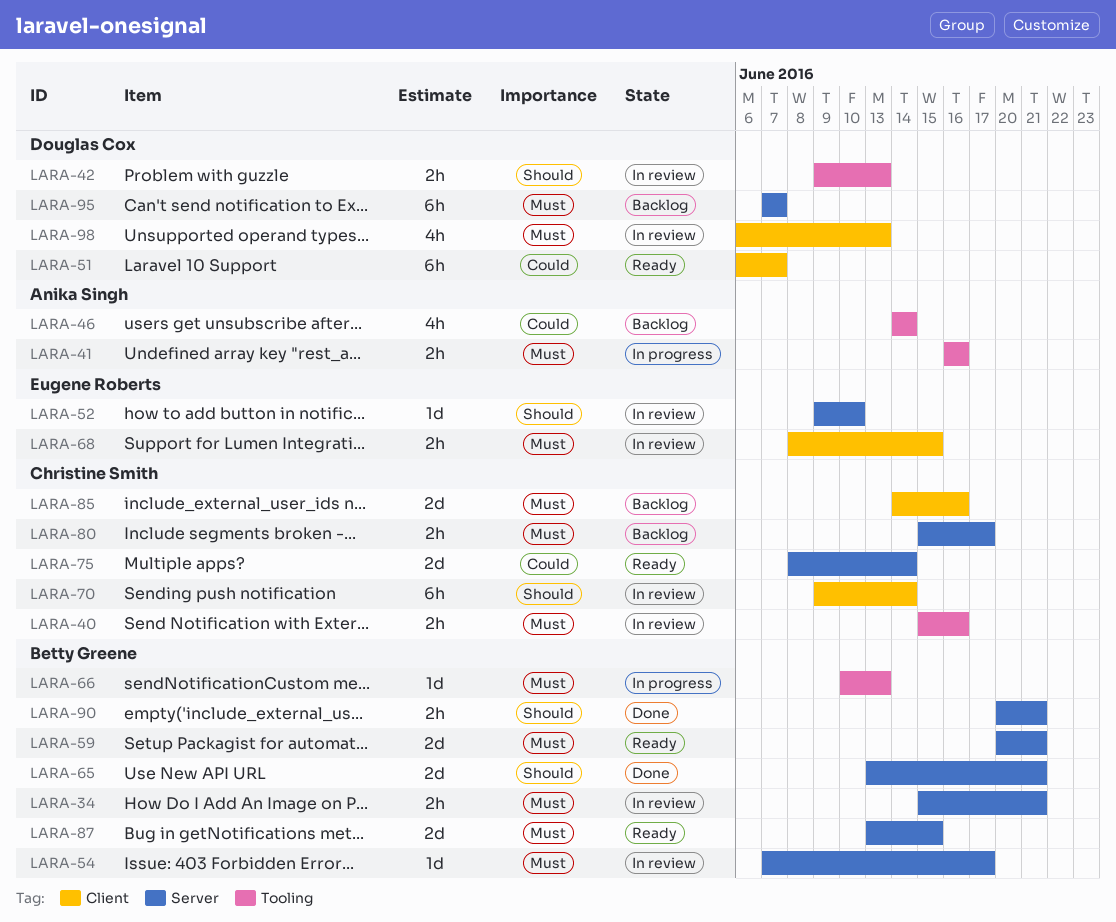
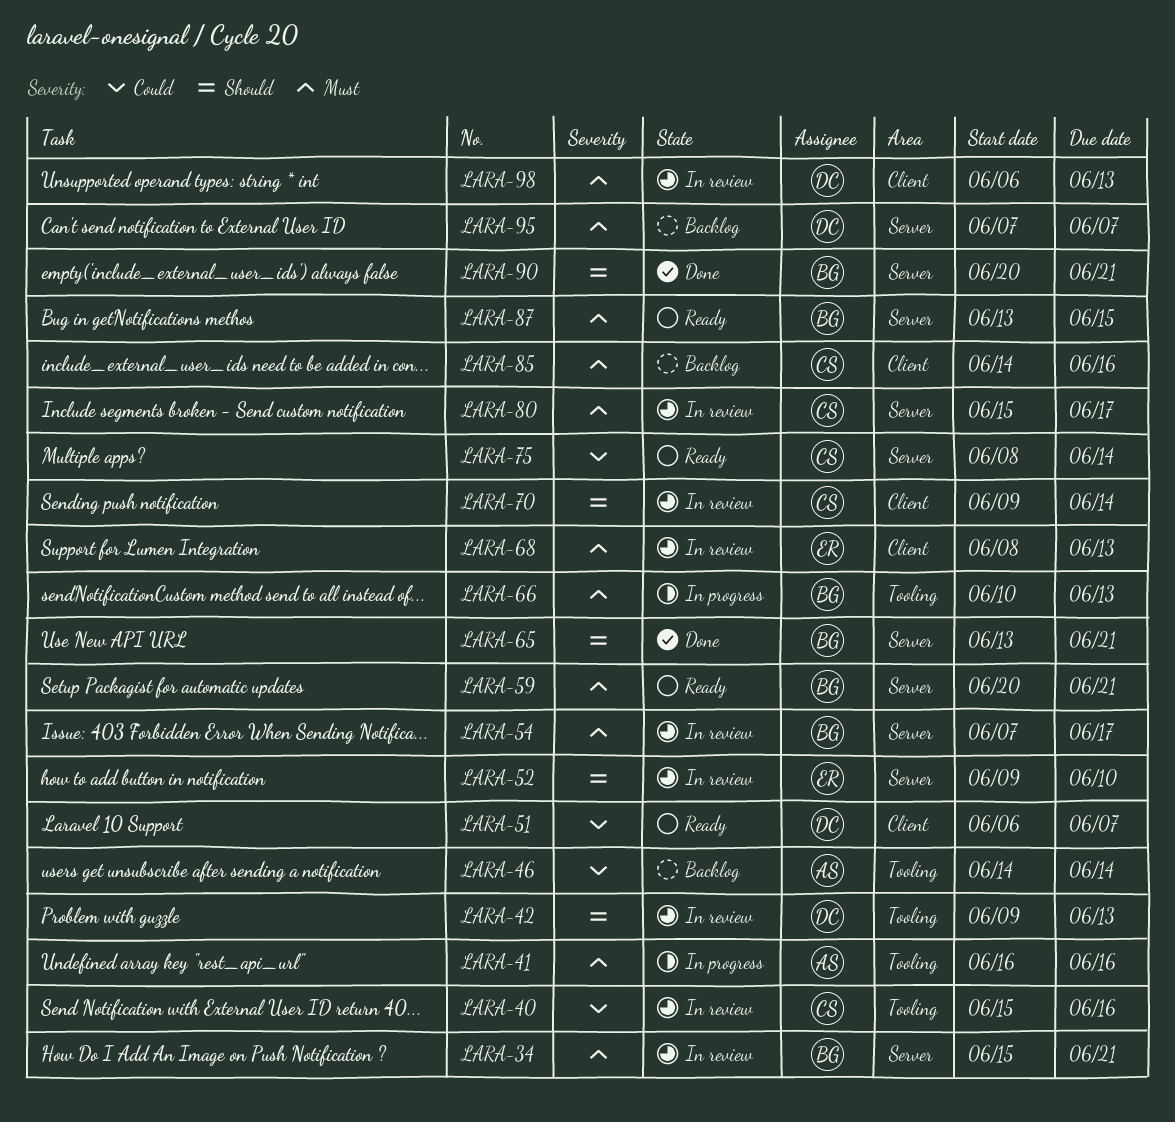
LARA-40, priority: Must -> Could
LARA-68, due: Jun 15 -> Jun 13
LARA-80, status: Backlog -> In review

